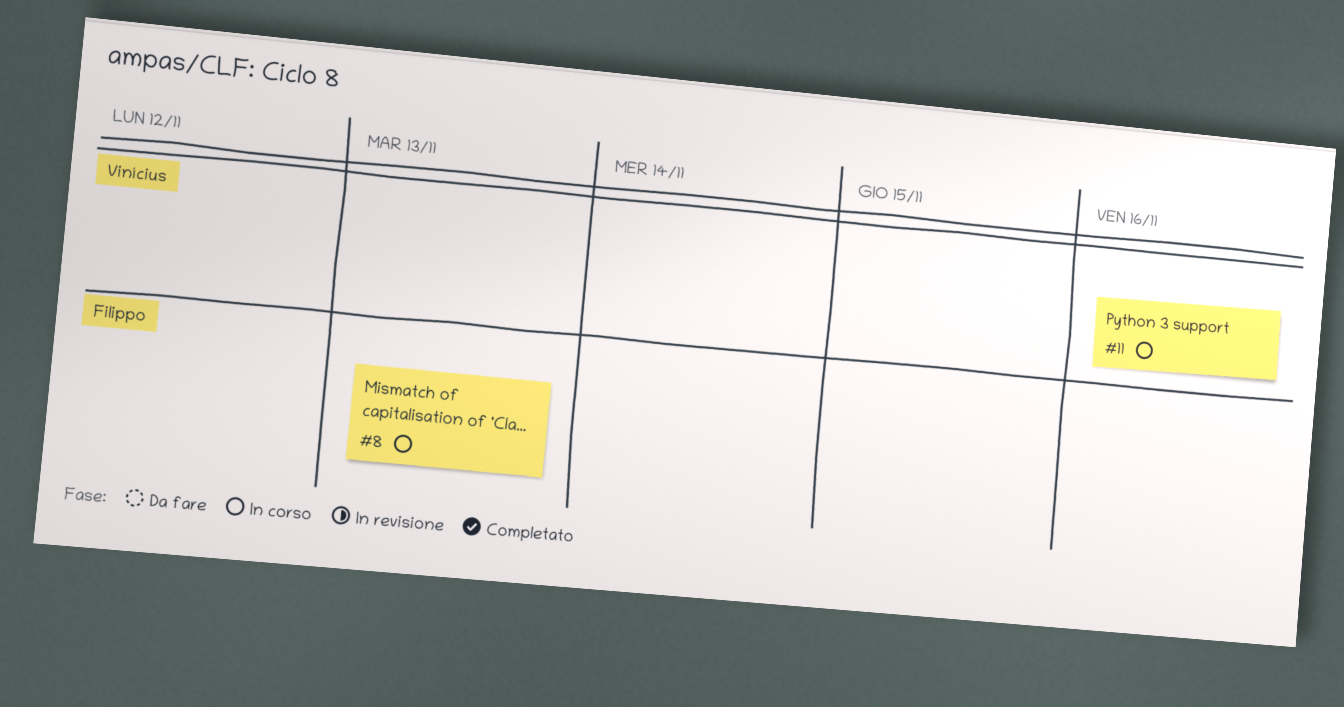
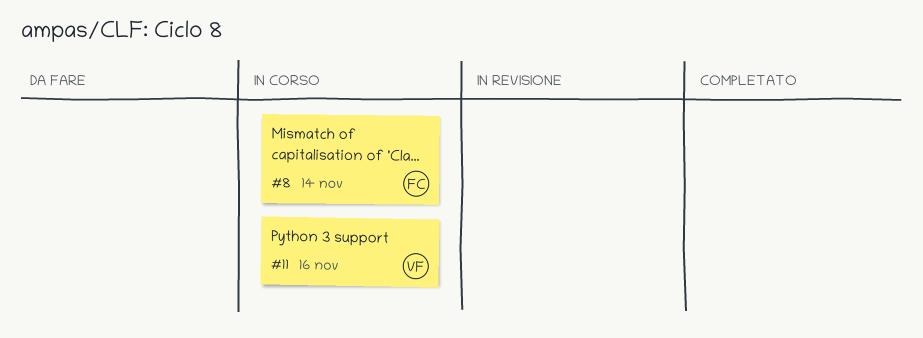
#8, due: Nov 13 -> Nov 14

